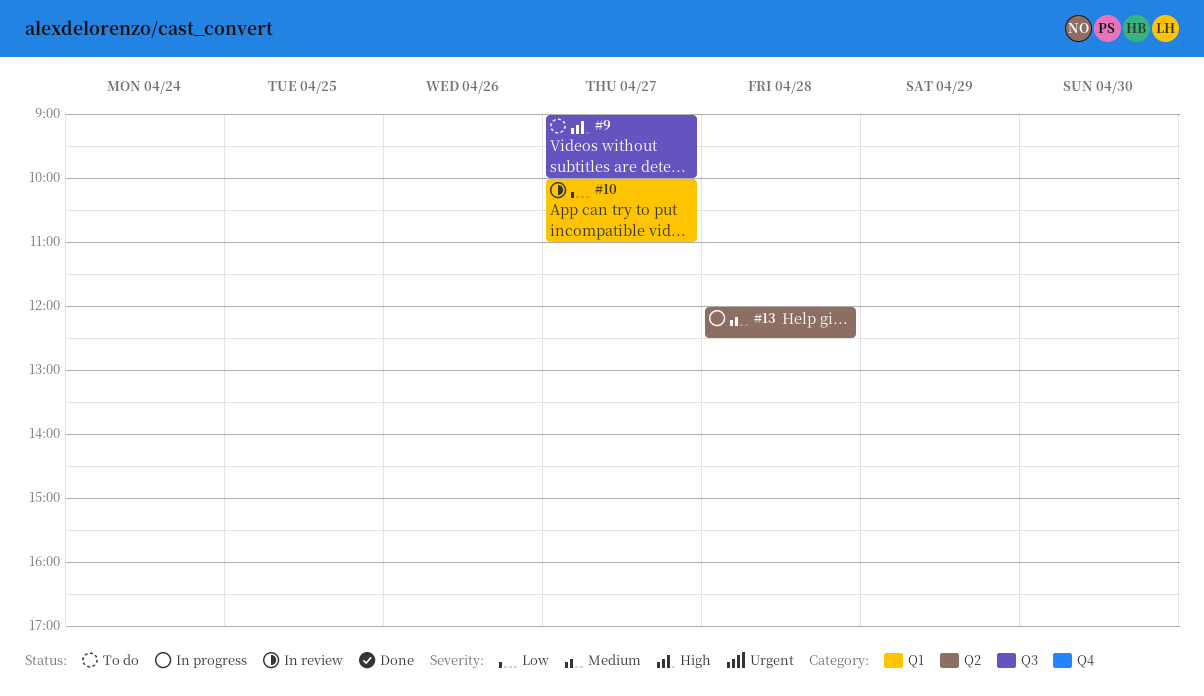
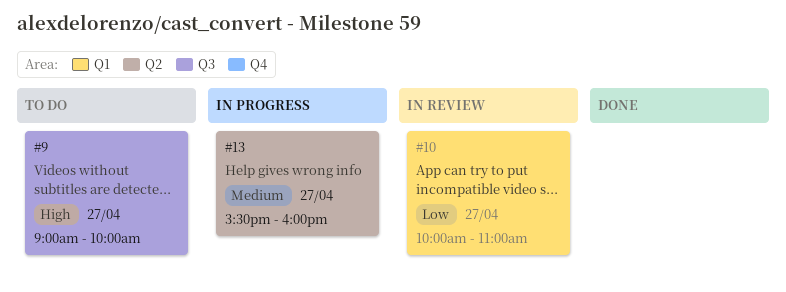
#13, day: Apr 28 -> Apr 27
#13, begins: 12:00 -> 15:30
#13, ends: 12:30 -> 16:00

